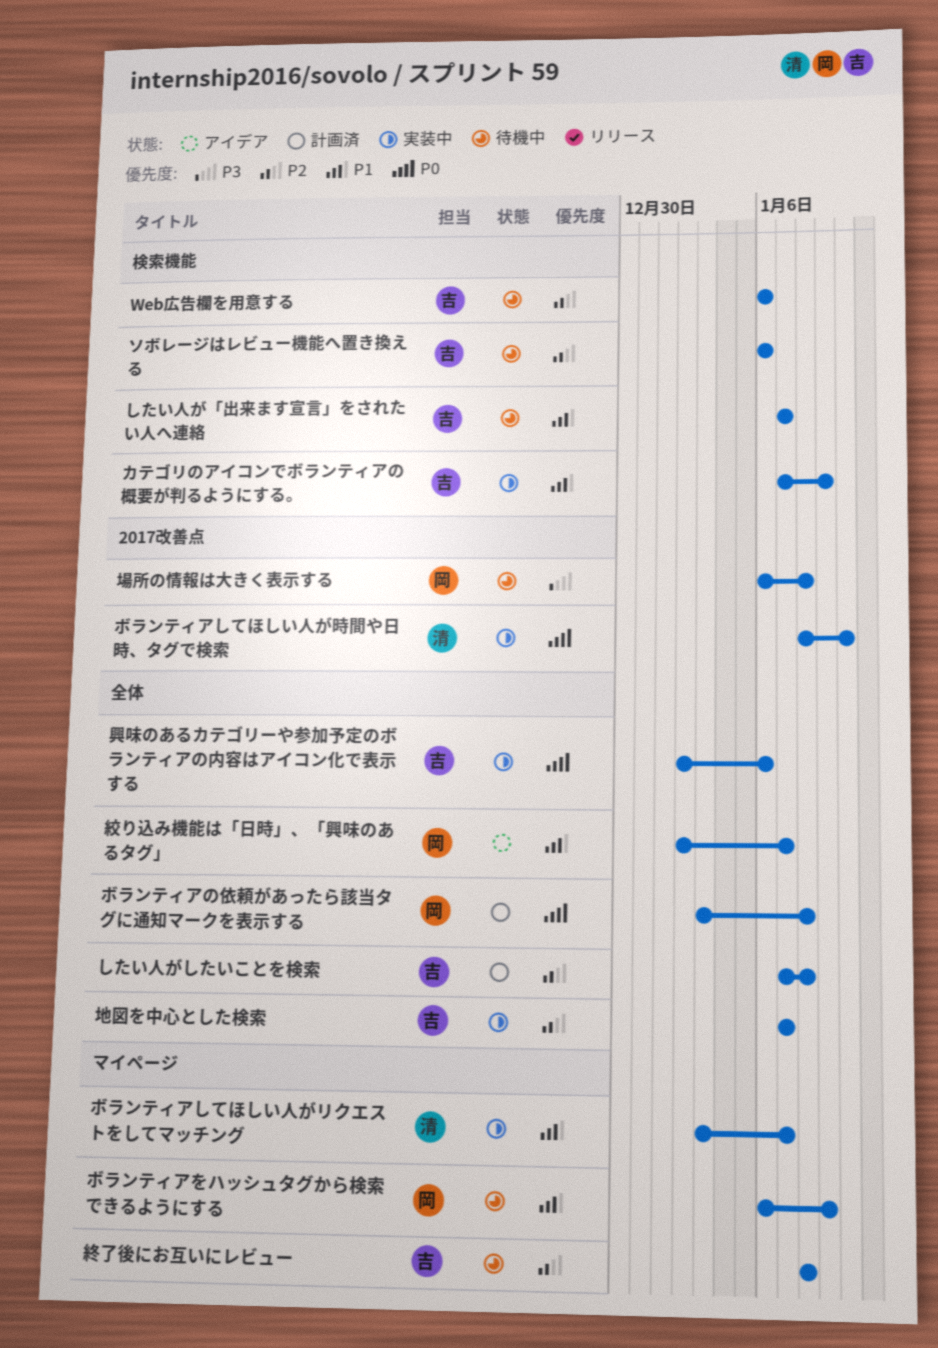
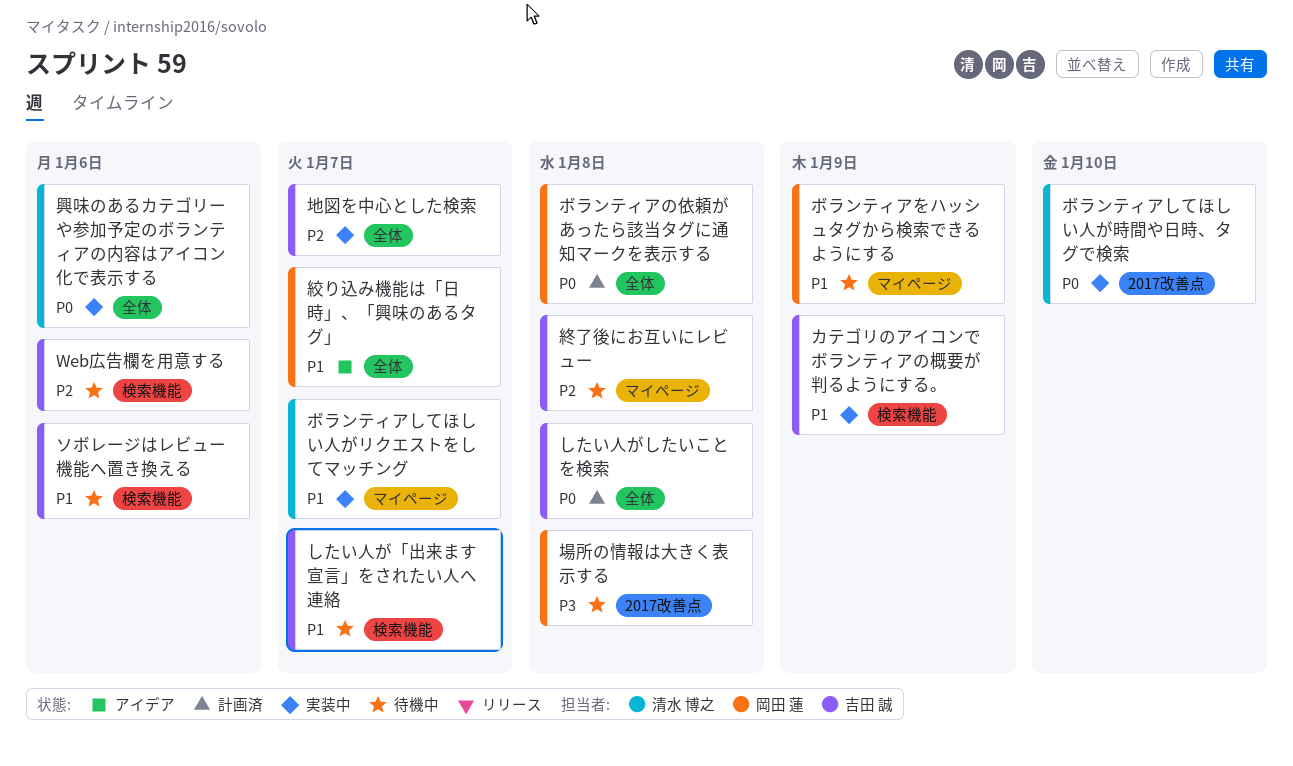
したい人がしたいことを検索, priority: P2 -> P0
ソボレージはレビュー機能へ置き換える, priority: P2 -> P1
興味のあるカテゴリーや参加予定のボランティアの内容はアイコン化で表示する, owner: 吉田 誠 -> 清水 博之

